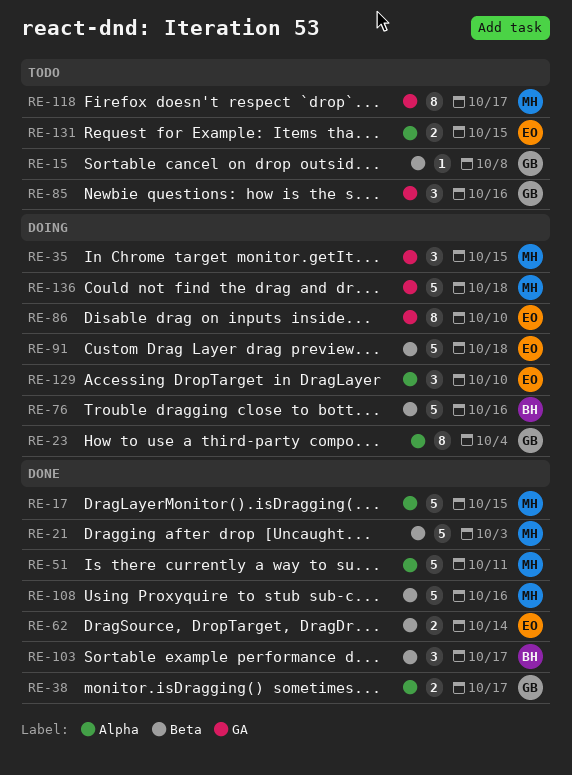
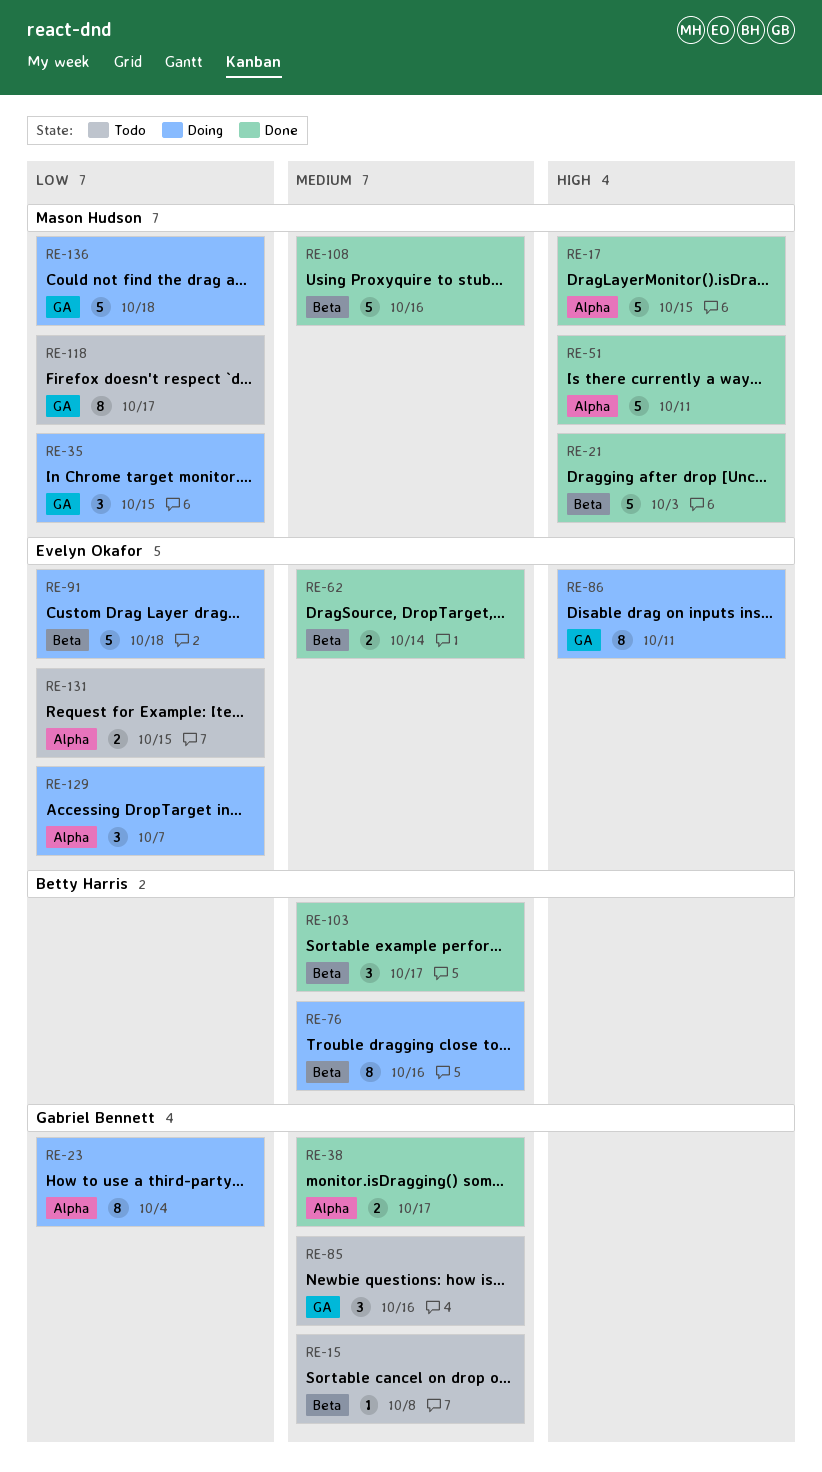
RE-76, estimate: 5 -> 8
RE-86, due: Oct 10 -> Oct 11
RE-129, due: Oct 10 -> Oct 7

